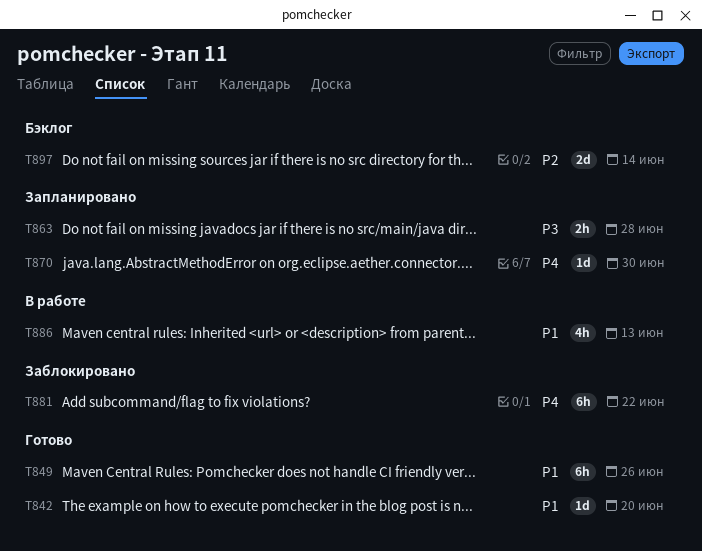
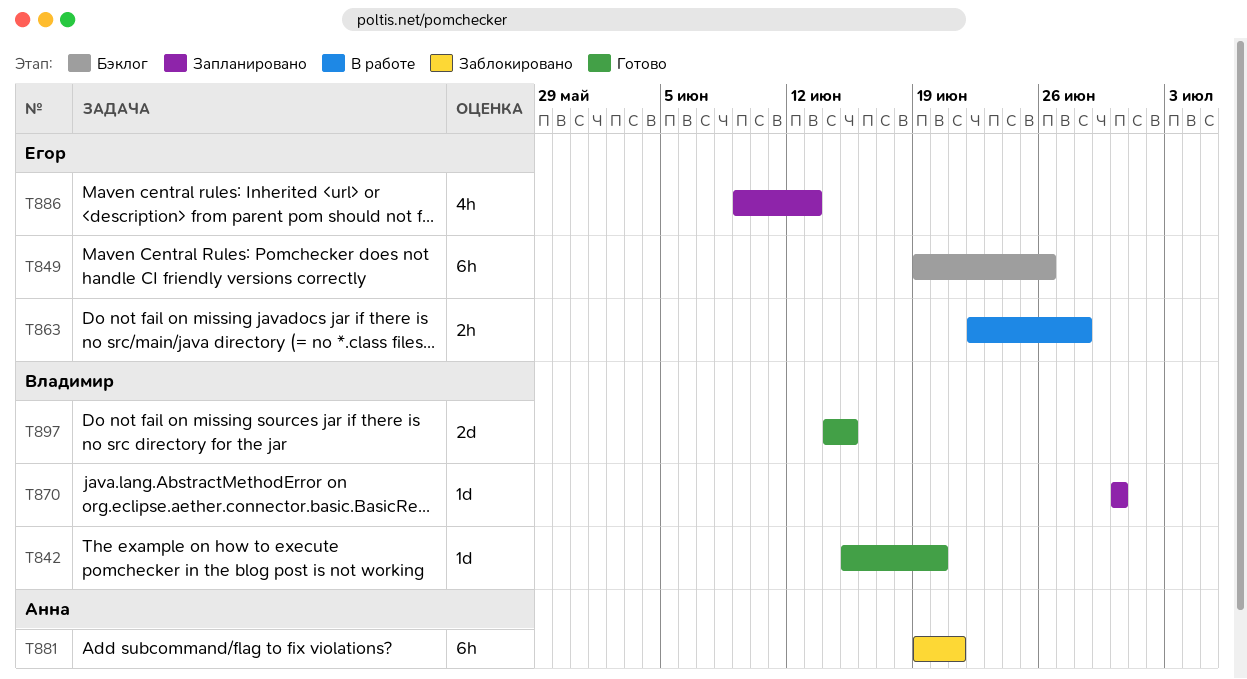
T849, status: Готово -> Бэклог
T863, status: Запланировано -> В работе
T881, due: Jun 22 -> Jun 21
T886, status: В работе -> Запланировано
T897, status: Бэклог -> Готово
T897, due: Jun 14 -> Jun 15

